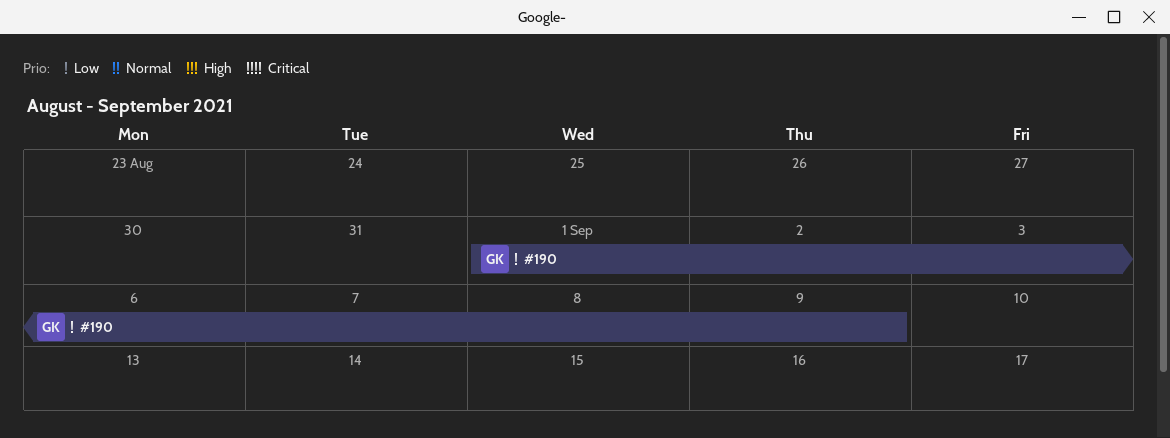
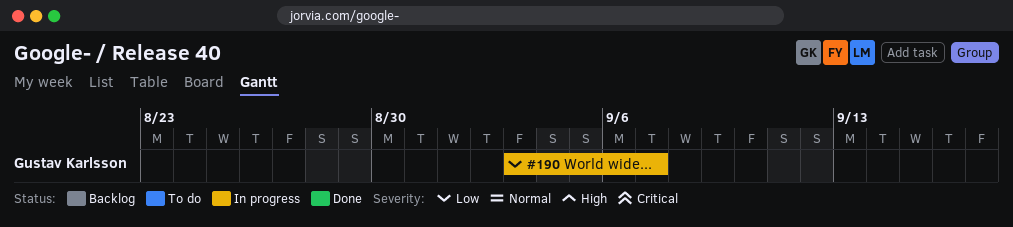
#190, start: Sep 1 -> Sep 3
#190, due: Sep 9 -> Sep 7

